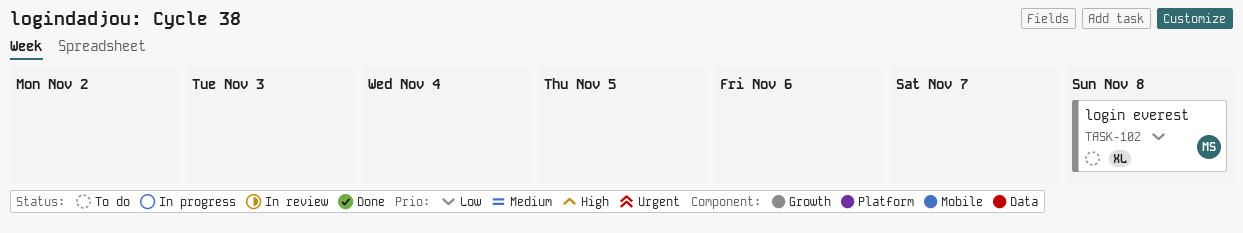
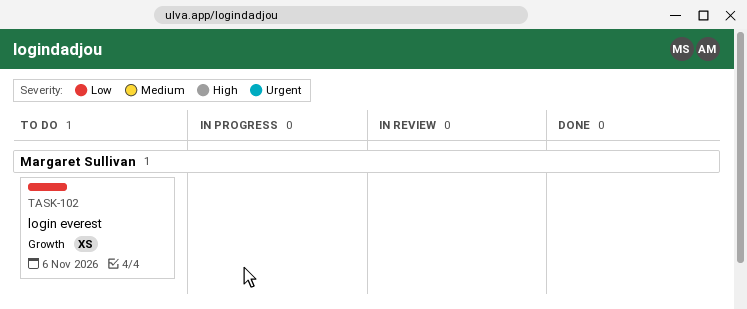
TASK-102, estimate: XL -> XS
TASK-102, due: Nov 8 -> Nov 6

